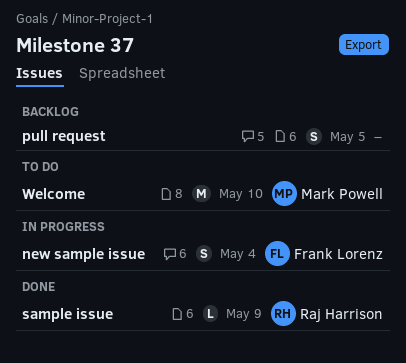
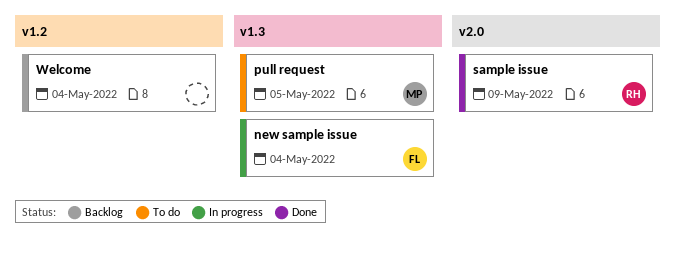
pull request, status: Backlog -> To do
pull request, owner: none -> Mark Powell
Welcome, status: To do -> Backlog
Welcome, owner: Mark Powell -> none
Welcome, due: May 10 -> May 4

